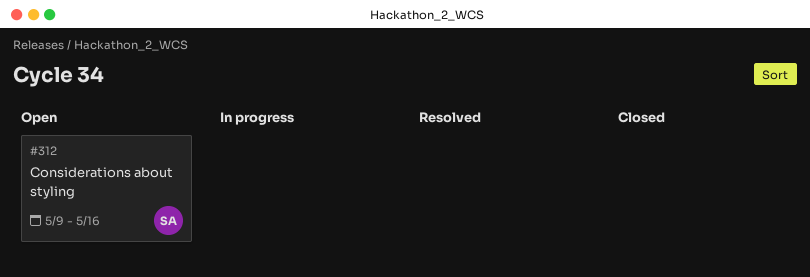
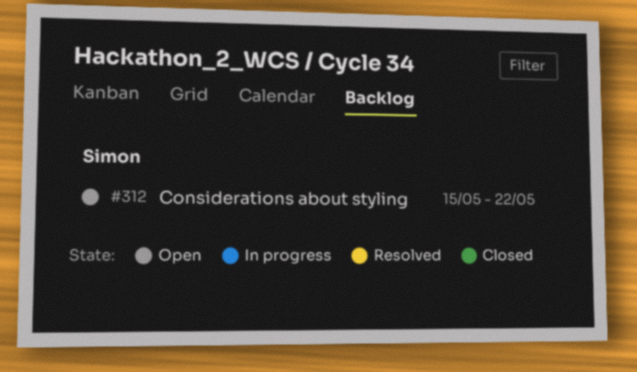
#312, start: May 9 -> May 15
#312, due: May 16 -> May 22

